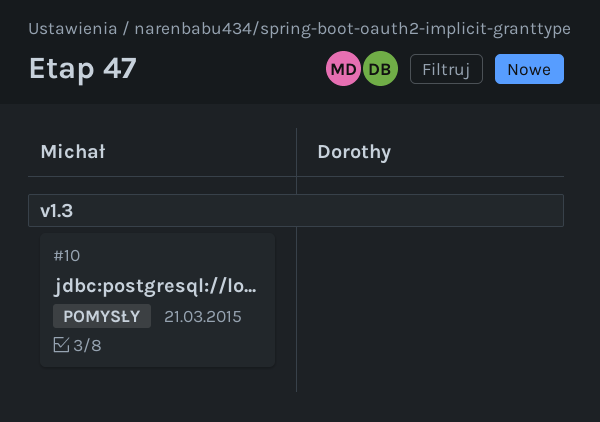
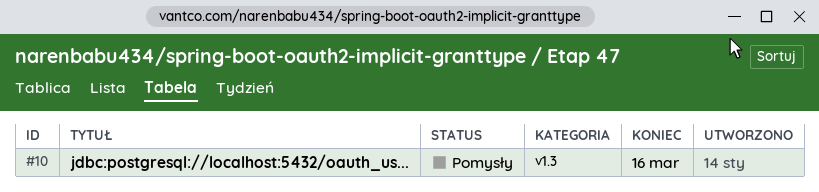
#10, due: Mar 21 -> Mar 16

